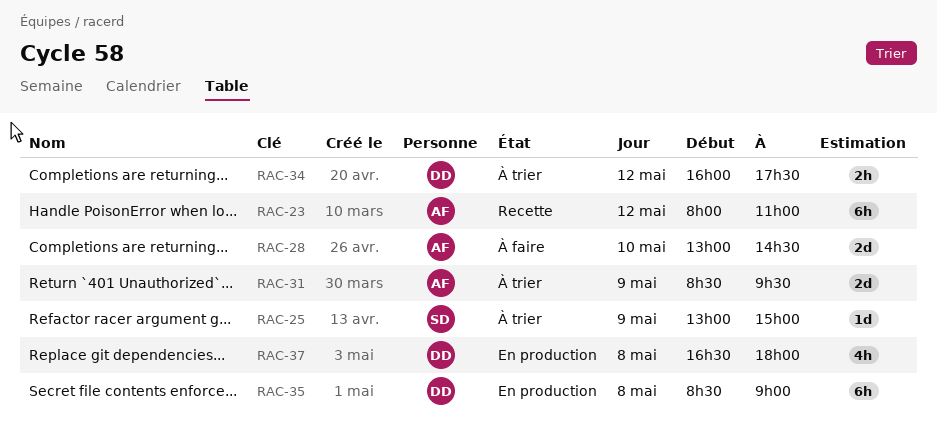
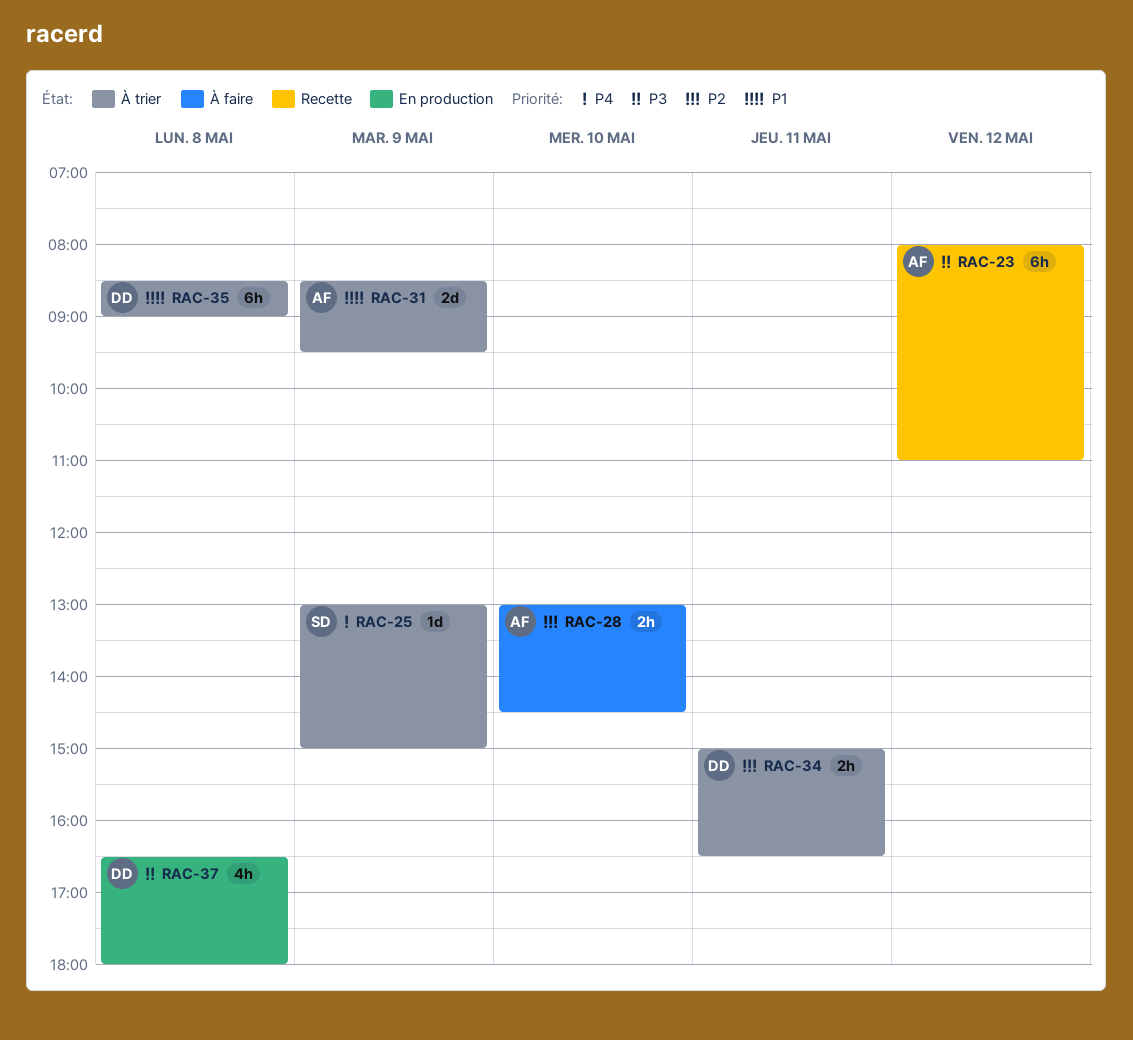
RAC-28, estimate: 2d -> 2h
RAC-34, day: May 12 -> May 11
RAC-34, begins: 16:00 -> 15:00
RAC-34, ends: 17:30 -> 16:30
RAC-35, status: En production -> À trier

